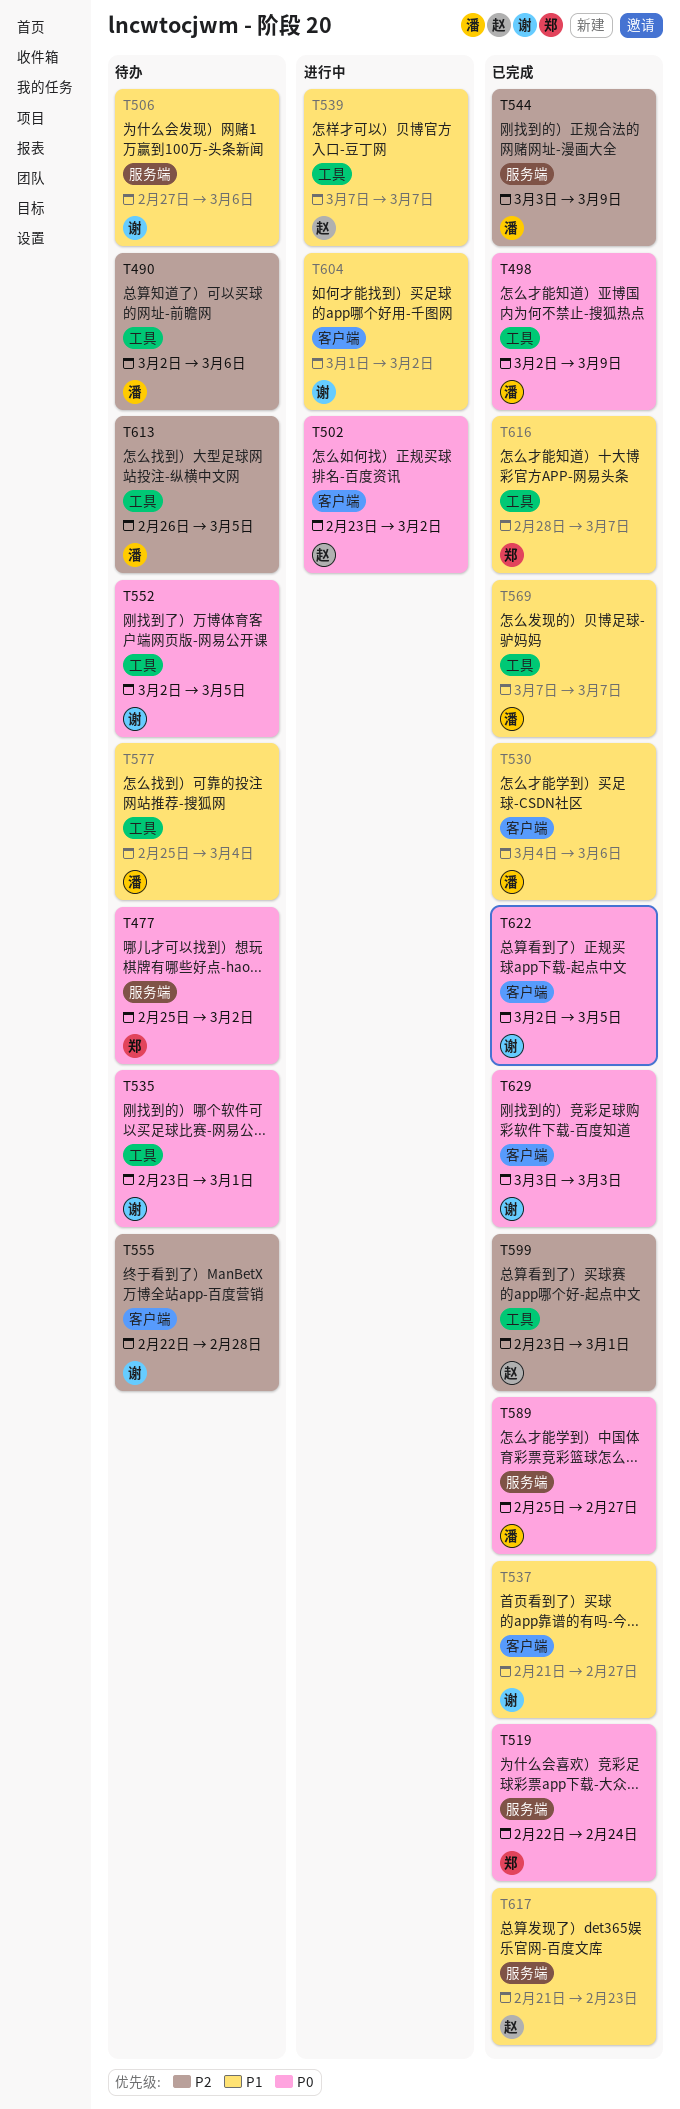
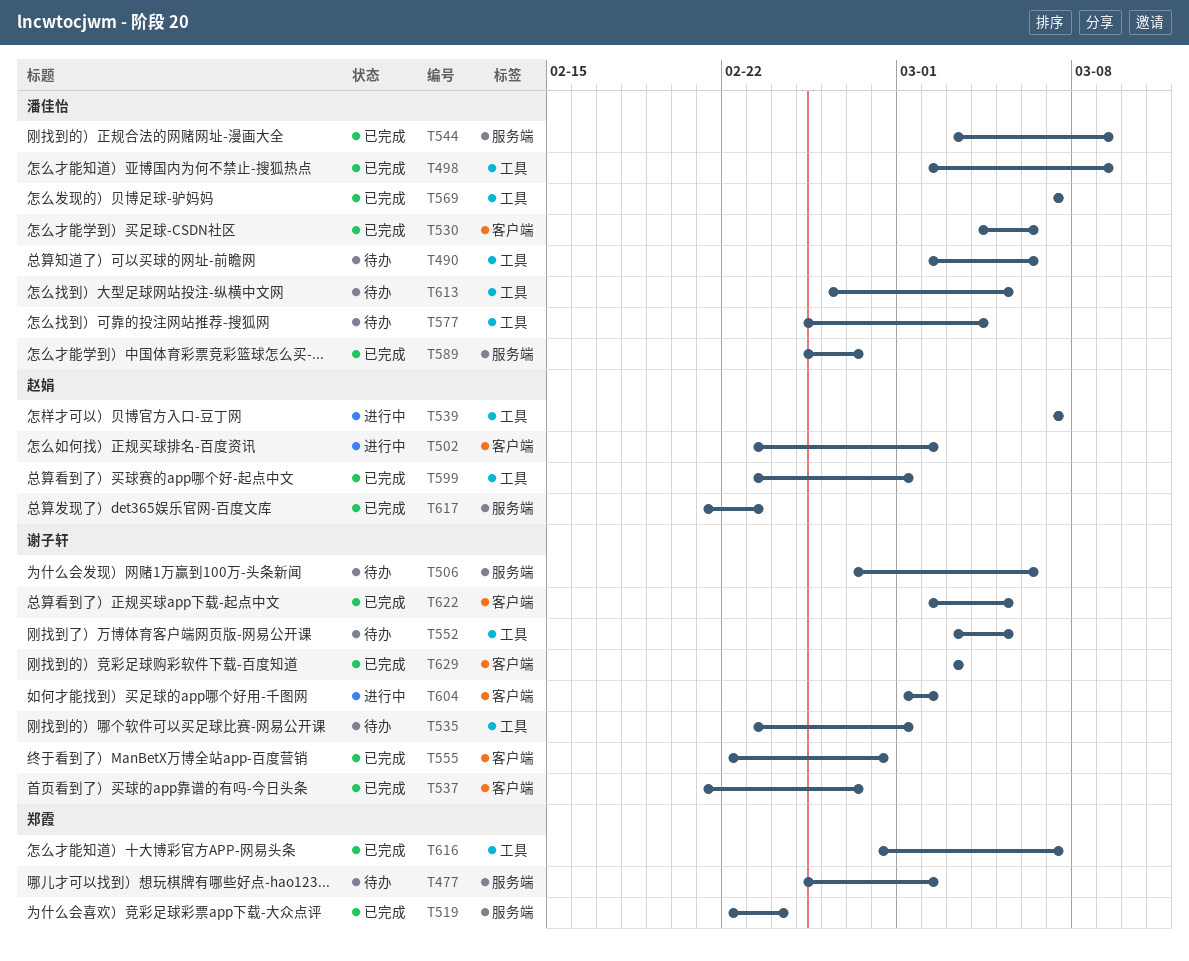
T552, start: Mar 2 -> Mar 3
T555, status: 待办 -> 已完成

